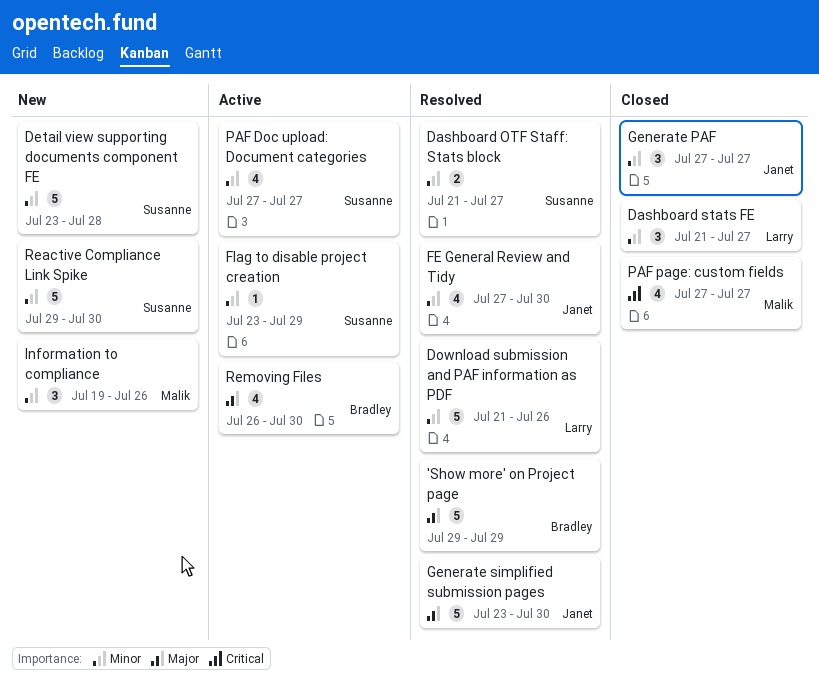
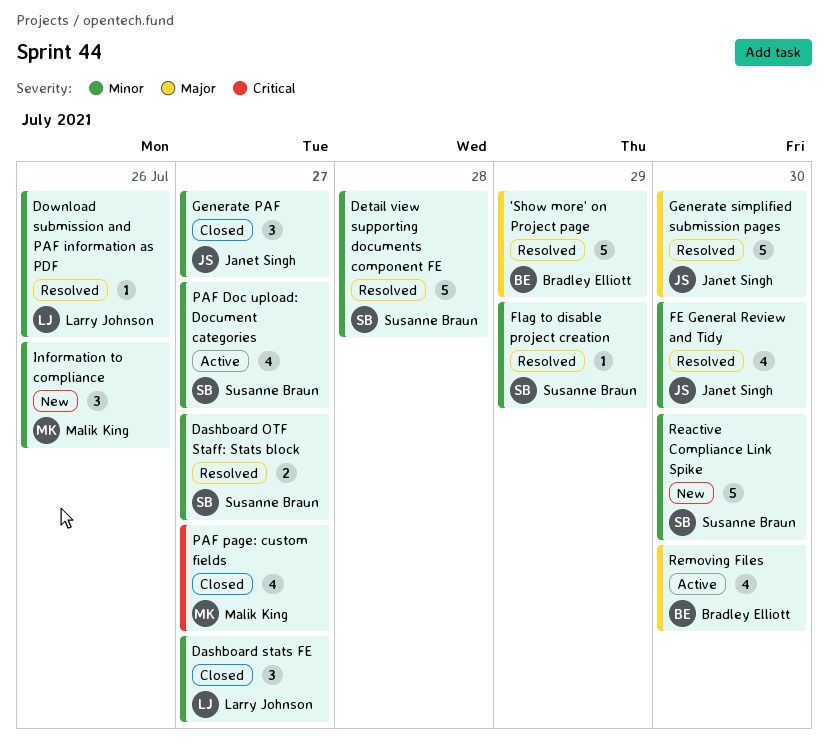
Detail view supporting documents component FE, status: New -> Resolved
Download submission and PAF information as PDF, estimate: 5 -> 1
Flag to disable project creation, status: Active -> Resolved

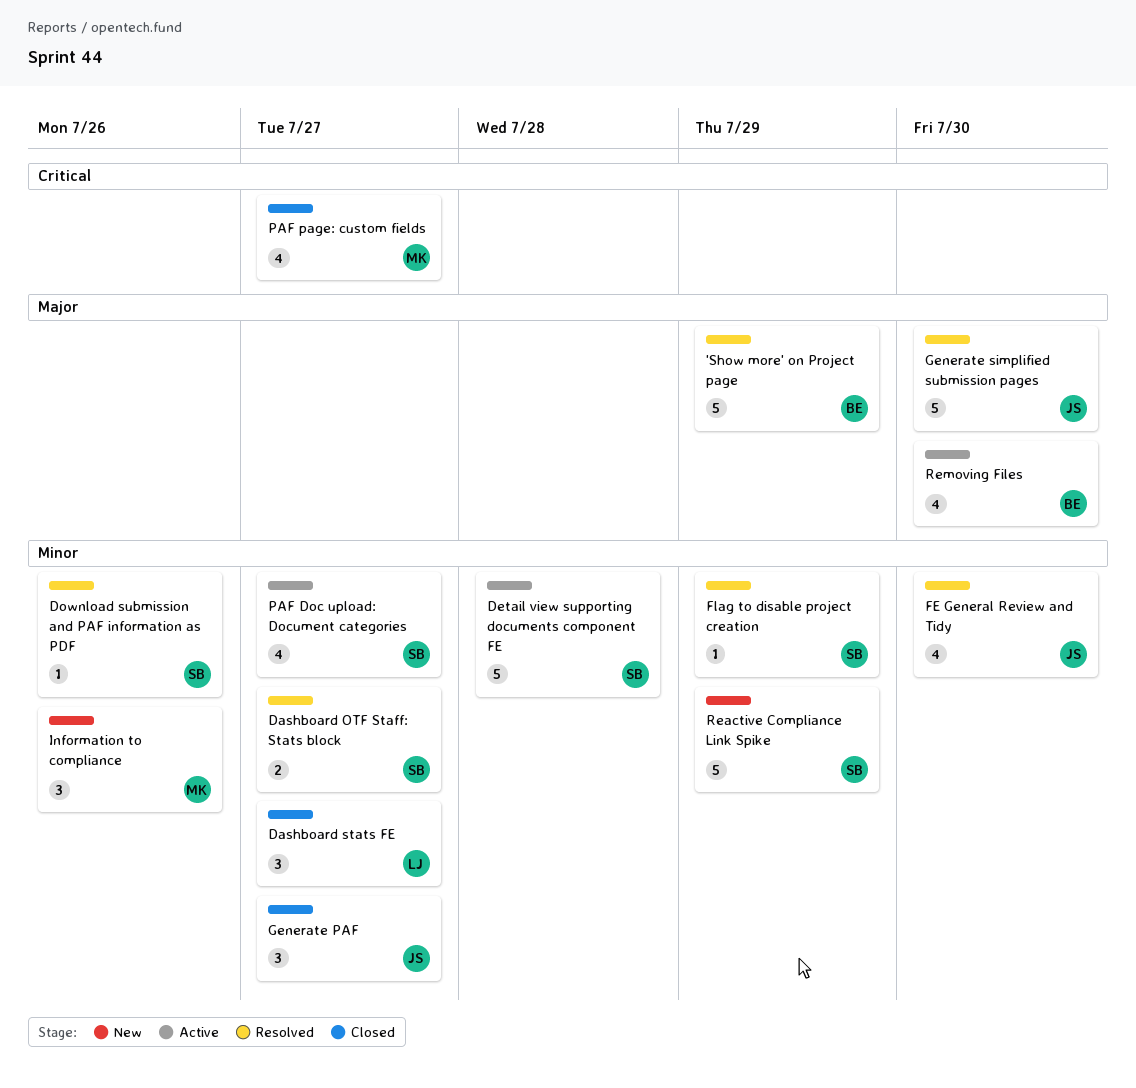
Detail view supporting documents component FE, status: Resolved -> Active
Download submission and PAF information as PDF, owner: Larry Johnson -> Susanne Braun
Reactive Compliance Link Spike, due: Jul 30 -> Jul 29

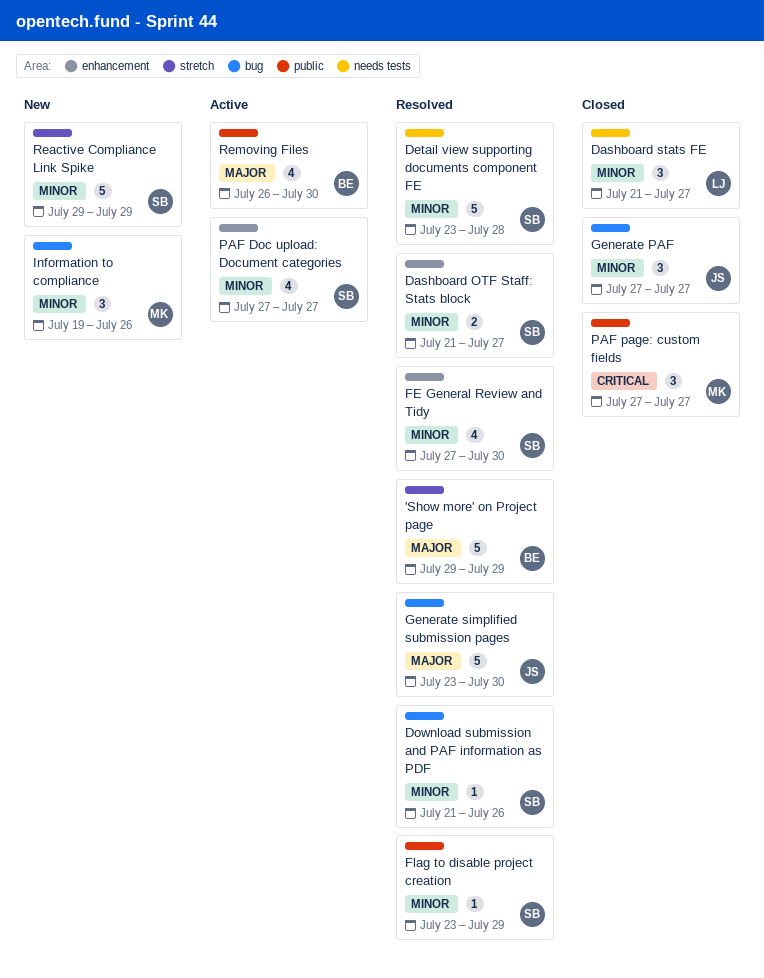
Detail view supporting documents component FE, status: Active -> Resolved
FE General Review and Tidy, owner: JS -> SB
PAF page: custom fields, estimate: 4 -> 3

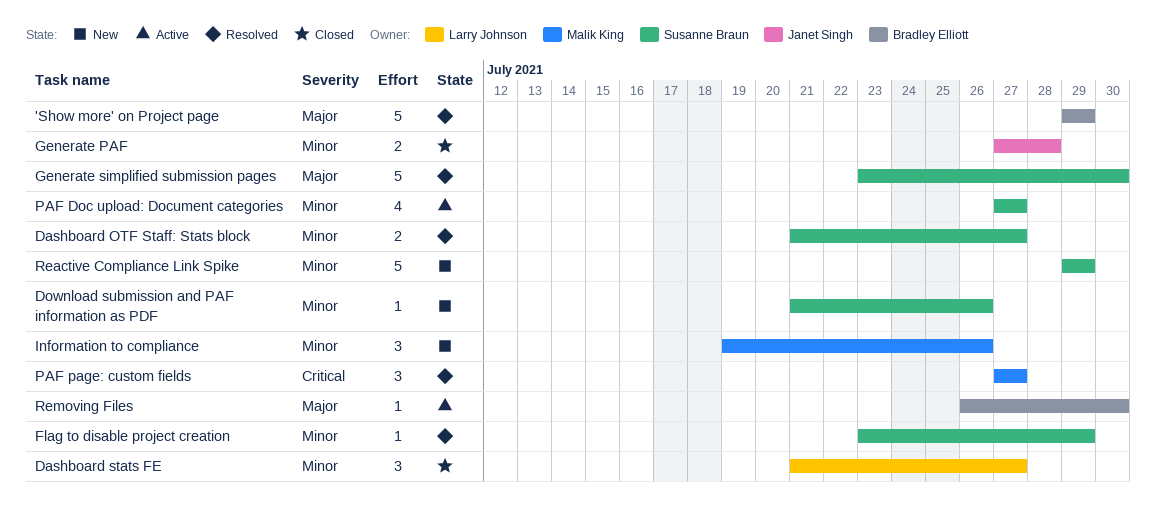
Detail view supporting documents component FE: present -> none
Download submission and PAF information as PDF, status: Resolved -> New
FE General Review and Tidy: present -> none
Generate PAF, estimate: 3 -> 2
Generate PAF, due: Jul 27 -> Jul 28
Generate simplified submission pages, owner: Janet Singh -> Susanne Braun
PAF page: custom fields, status: Closed -> Resolved
Removing Files, estimate: 4 -> 1

